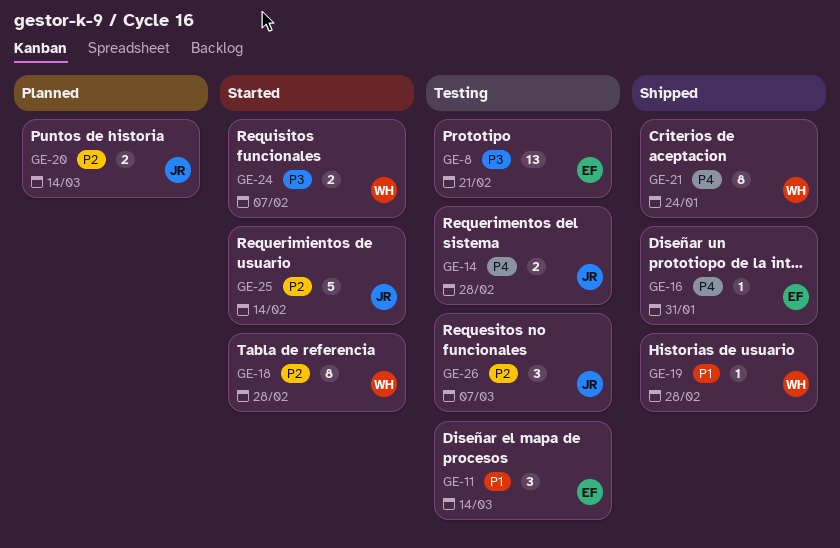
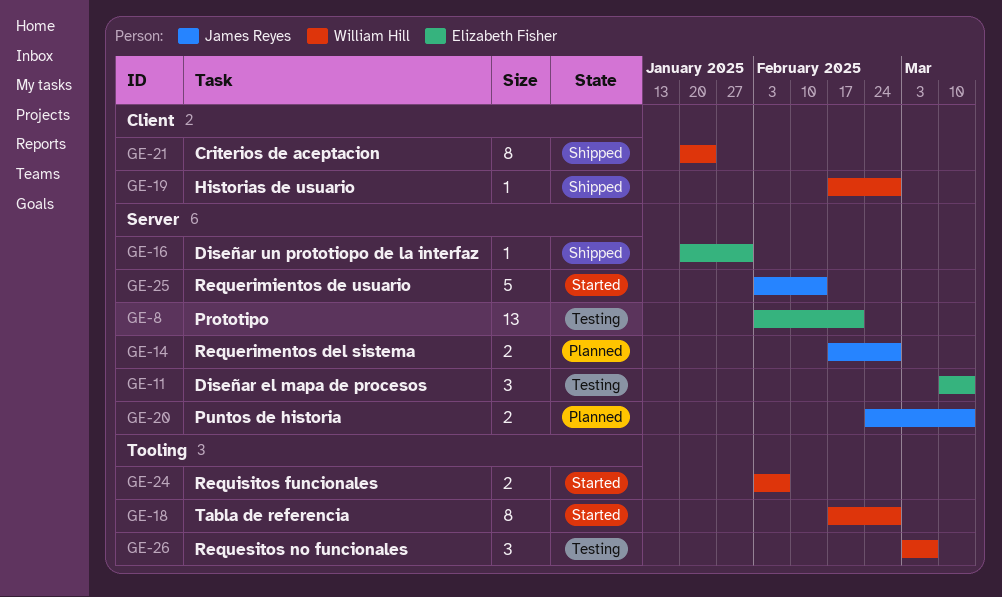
GE-14, status: Testing -> Planned
GE-26, owner: James Reyes -> William Hill

